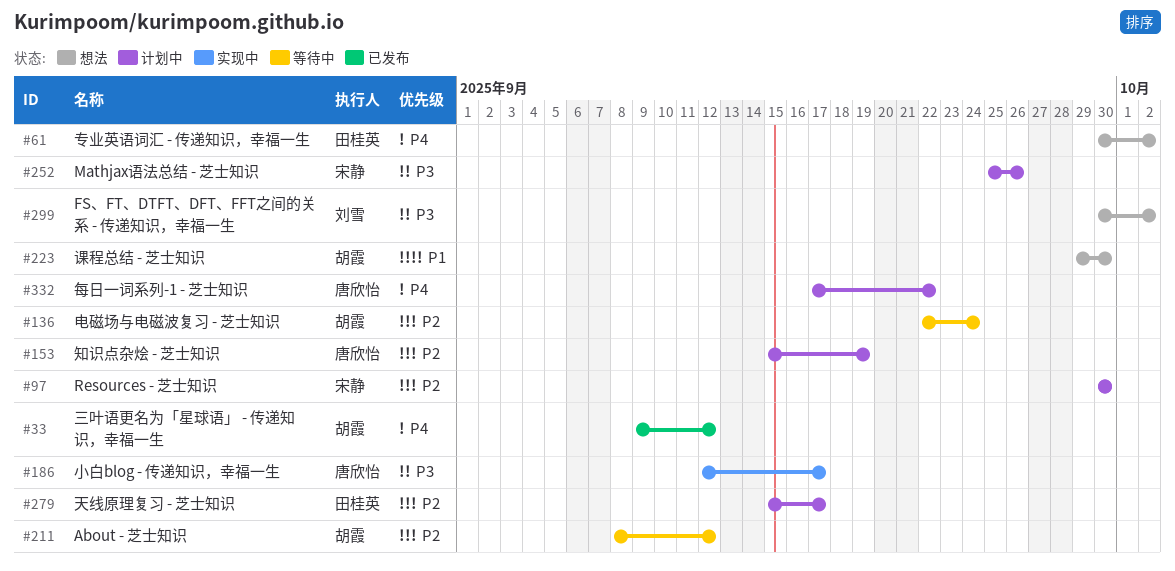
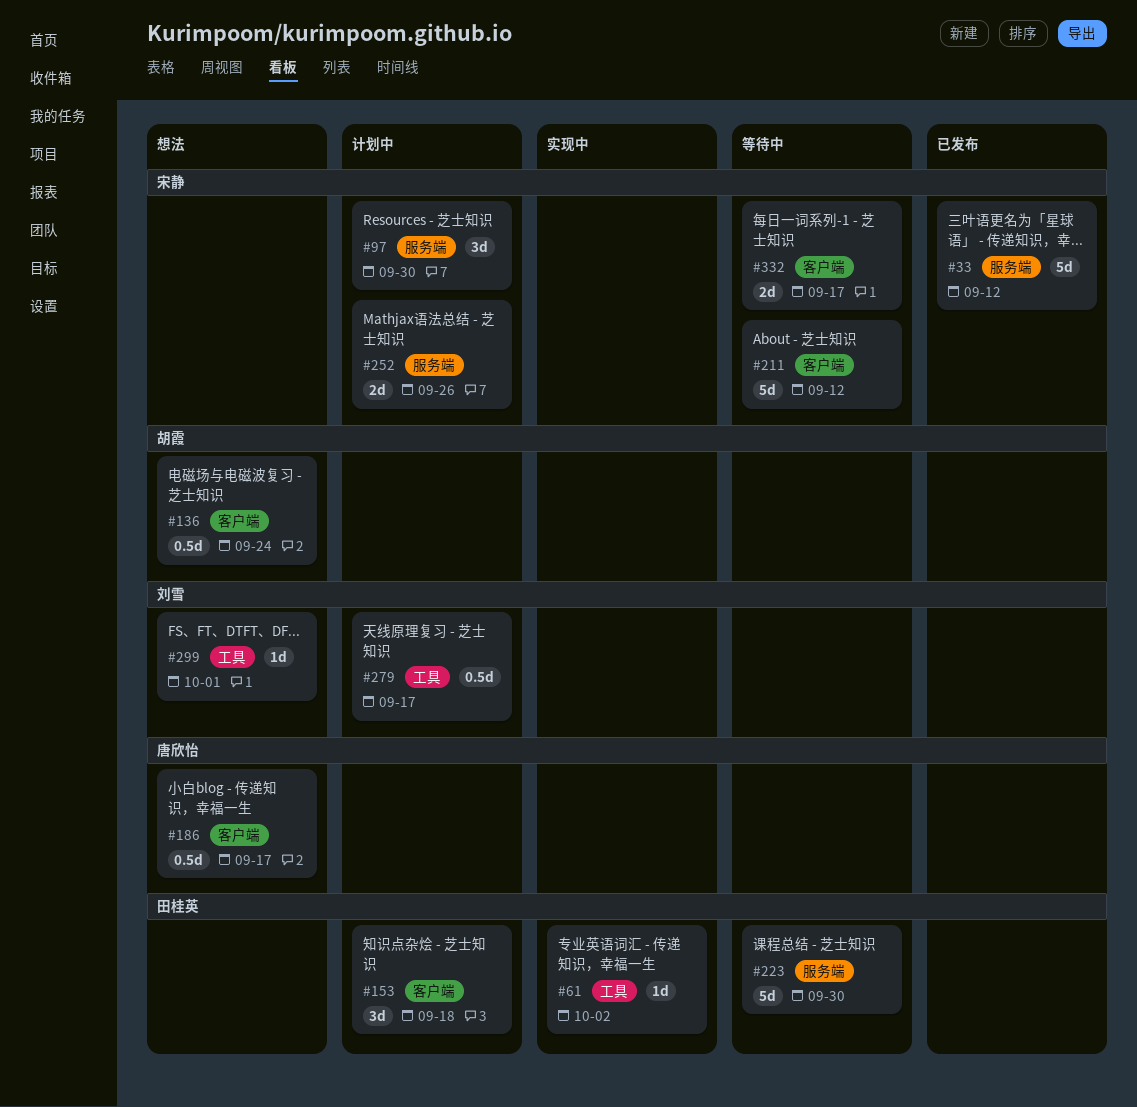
#33, owner: 胡霞 -> 宋静
#61, status: 想法 -> 实现中
#136, status: 等待中 -> 想法
#153, owner: 唐欣怡 -> 田桂英
#153, due: Sep 19 -> Sep 18
#186, status: 实现中 -> 想法
#211, owner: 胡霞 -> 宋静
#223, status: 想法 -> 等待中
#223, owner: 胡霞 -> 田桂英
#279, owner: 田桂英 -> 刘雪
#299, due: Oct 2 -> Oct 1
#332, status: 计划中 -> 等待中
#332, owner: 唐欣怡 -> 宋静
#332, due: Sep 22 -> Sep 17

